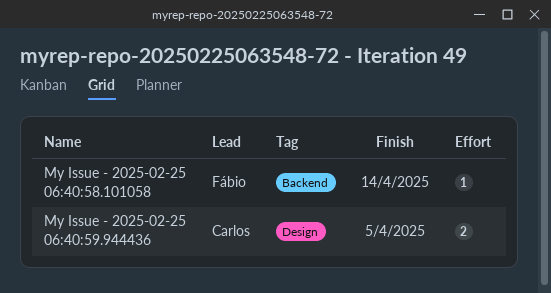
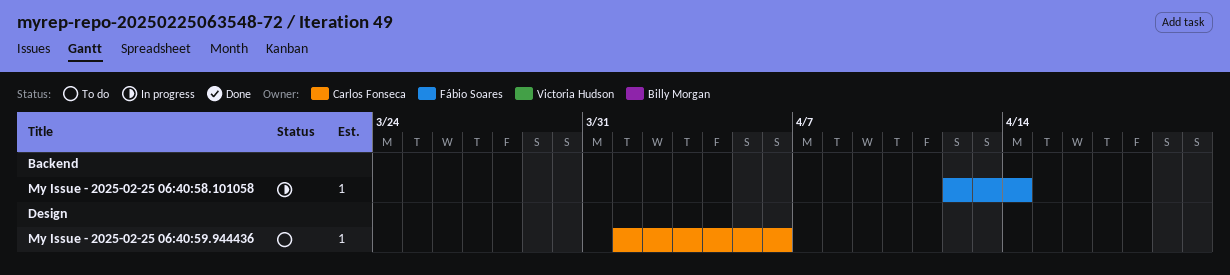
My Issue - 2025-02-25 06:40:59.944436, estimate: 2 -> 1
My Issue - 2025-02-25 06:40:59.944436, due: Apr 5 -> Apr 6

